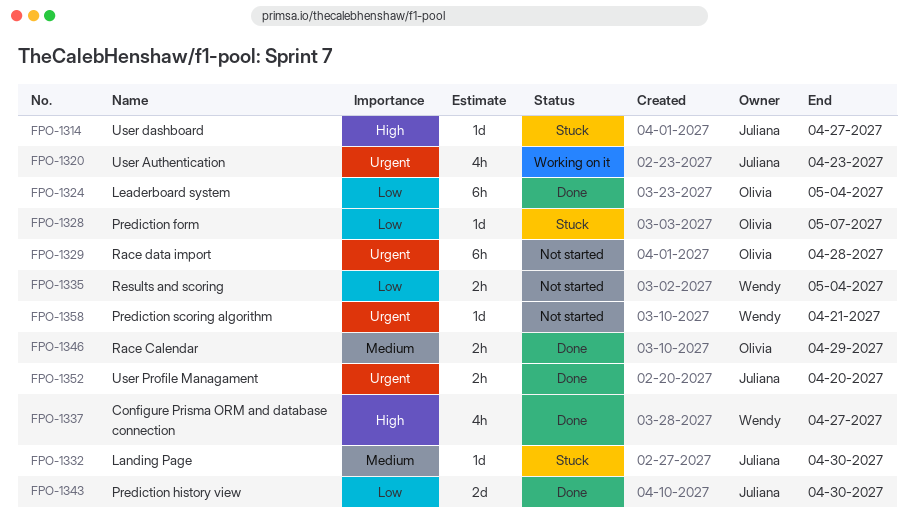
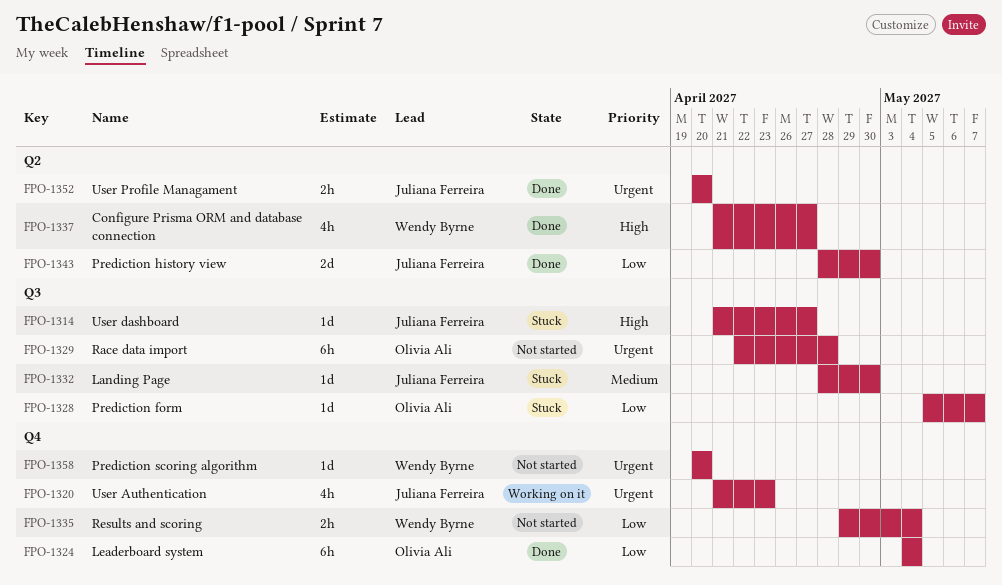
FPO-1346: present -> none
FPO-1358, due: Apr 21 -> Apr 20

